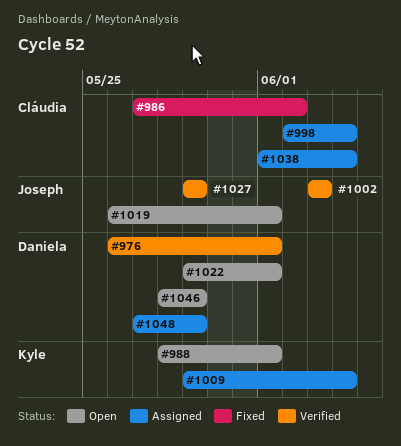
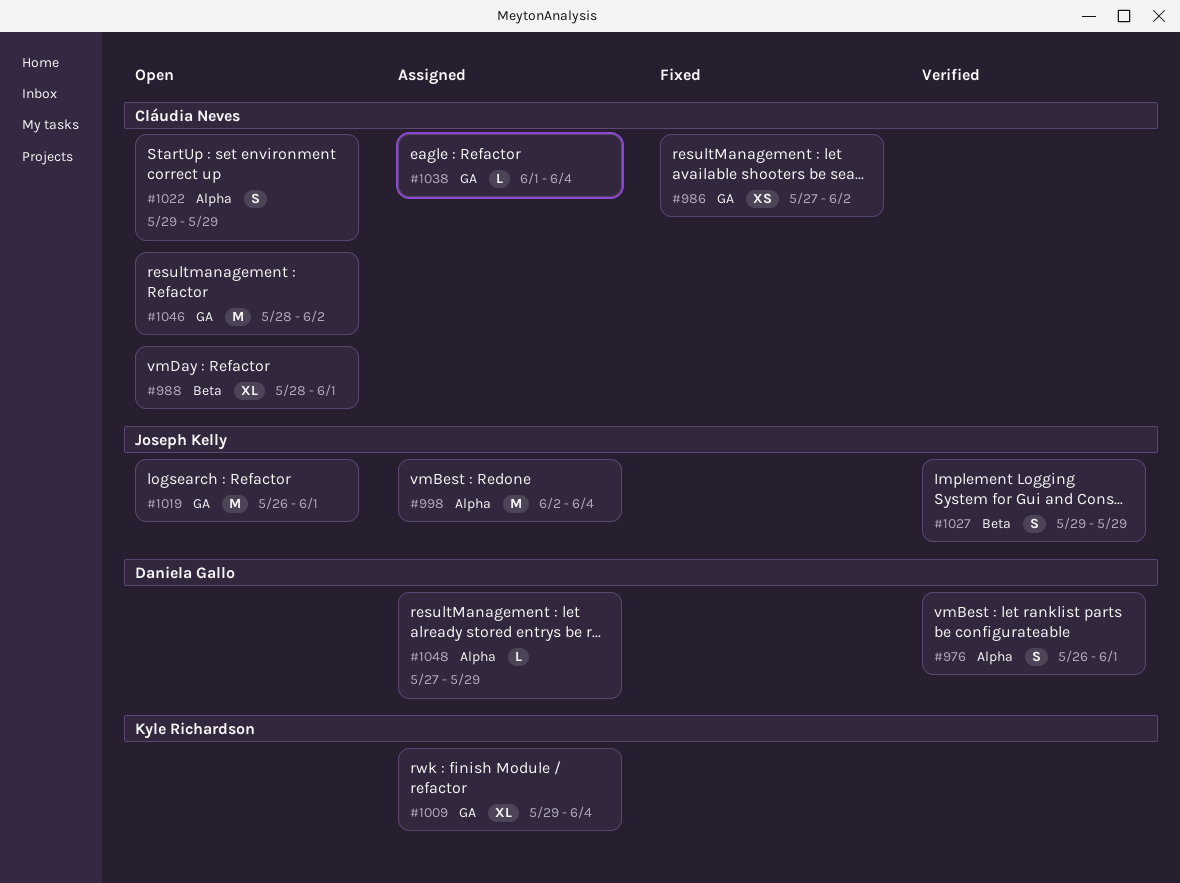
#988, owner: Kyle Richardson -> Cláudia Neves
#998, owner: Cláudia Neves -> Joseph Kelly
#1002: present -> none
#1022, owner: Daniela Gallo -> Cláudia Neves
#1022, due: Jun 1 -> May 29
#1046, owner: Daniela Gallo -> Cláudia Neves
#1046, due: May 29 -> Jun 2

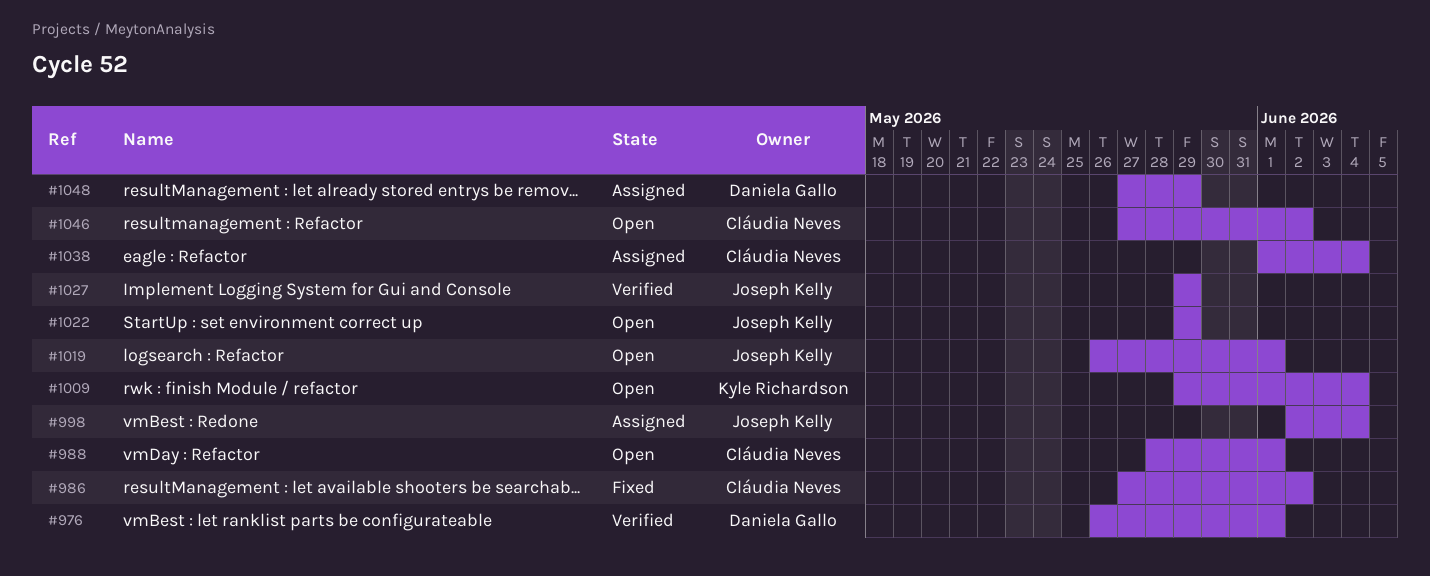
#1009, status: Assigned -> Open
#1022, owner: Cláudia Neves -> Joseph Kelly
#1046, start: May 28 -> May 27

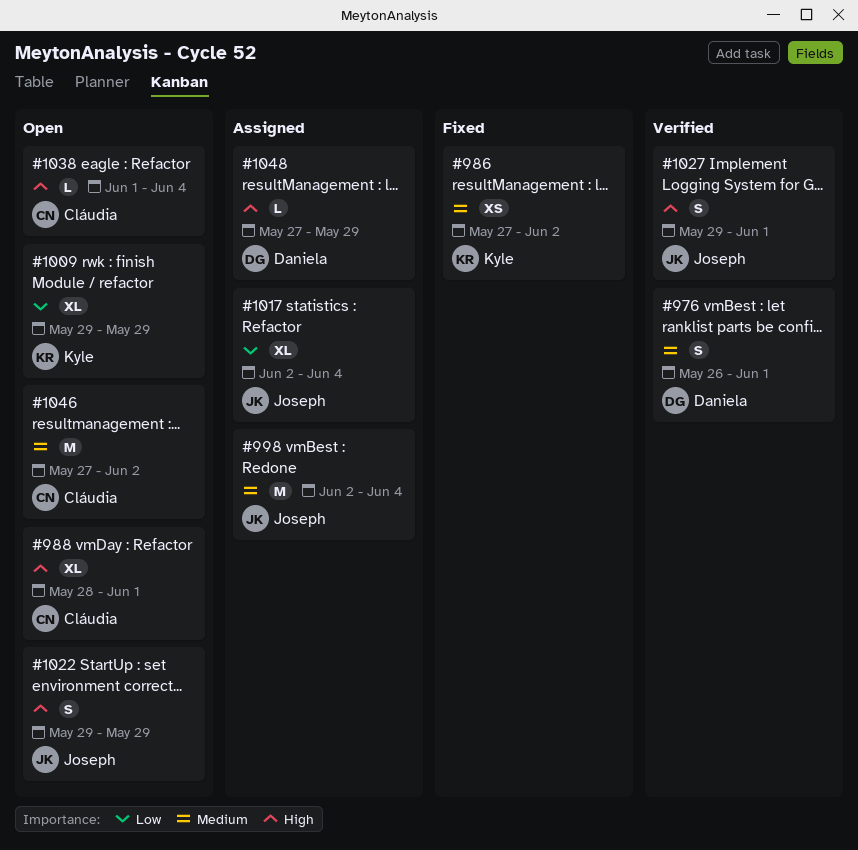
#986, owner: Cláudia Neves -> Kyle Richardson
#1009, due: Jun 4 -> May 29
#1017: none -> present
#1019: present -> none
#1027, due: May 29 -> Jun 1
#1038, status: Assigned -> Open

